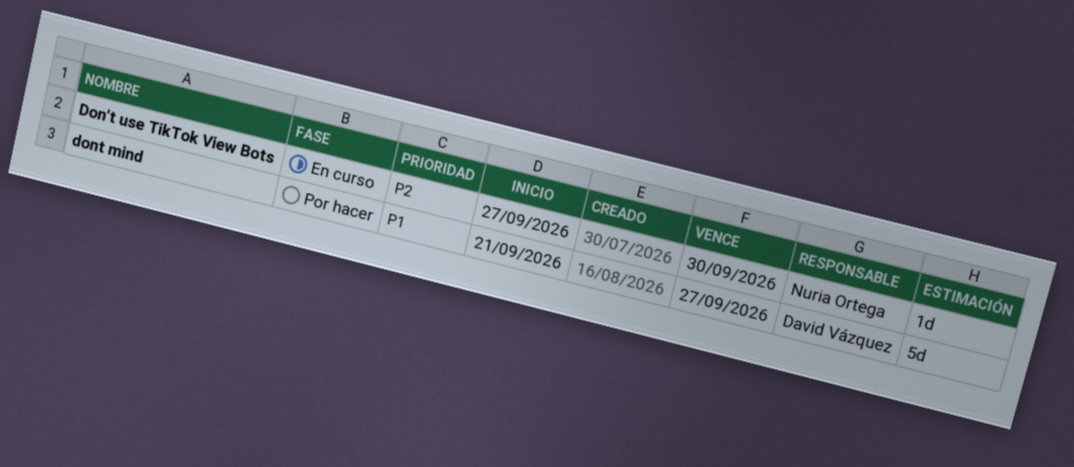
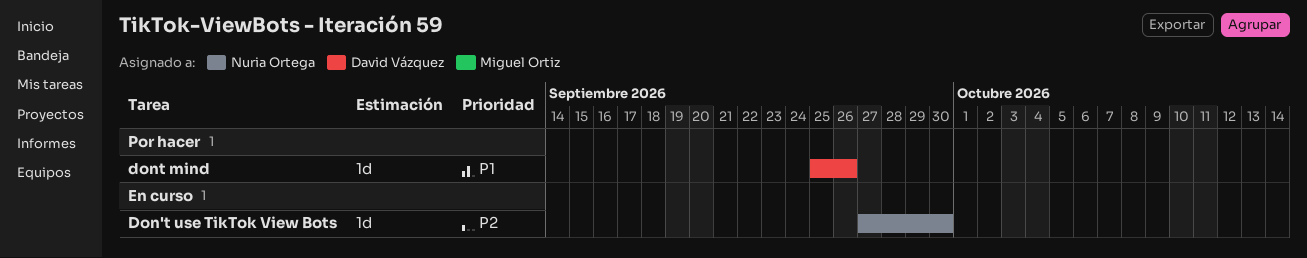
dont mind, estimate: 5d -> 1d
dont mind, start: Sep 21 -> Sep 25
dont mind, due: Sep 27 -> Sep 26

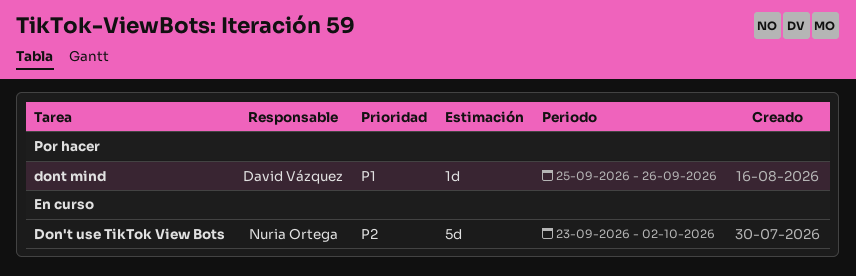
Don't use TikTok View Bots, estimate: 1d -> 5d
Don't use TikTok View Bots, start: Sep 27 -> Sep 23
Don't use TikTok View Bots, due: Sep 30 -> Oct 2

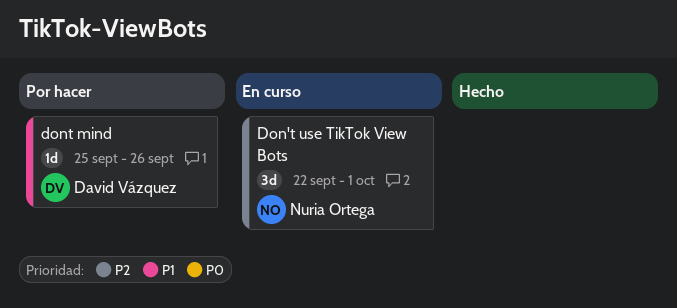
Don't use TikTok View Bots, estimate: 5d -> 3d
Don't use TikTok View Bots, start: Sep 23 -> Sep 22
Don't use TikTok View Bots, due: Oct 2 -> Oct 1

